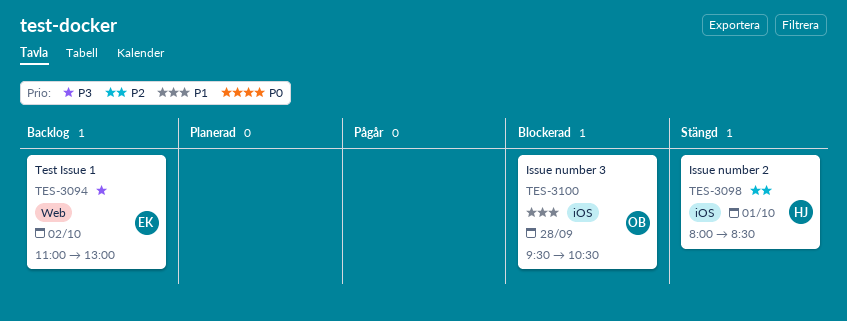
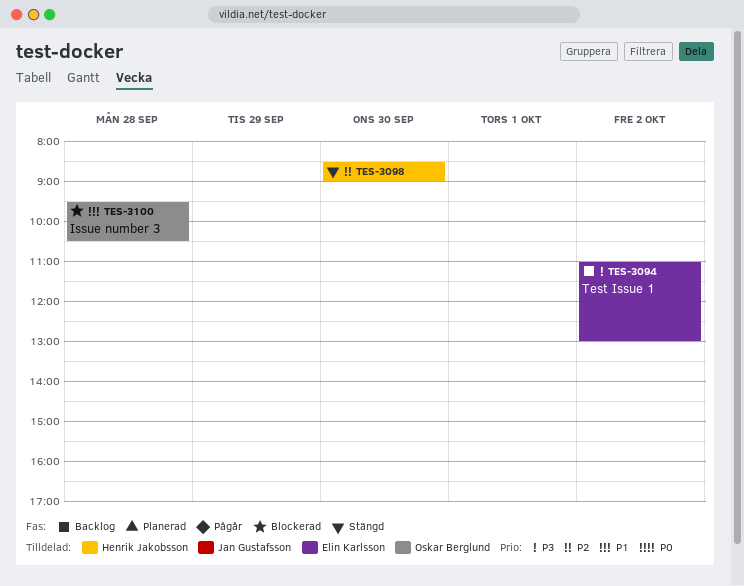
TES-3098, day: Oct 1 -> Sep 30
TES-3098, begins: 08:00 -> 08:30
TES-3098, ends: 08:30 -> 09:00

